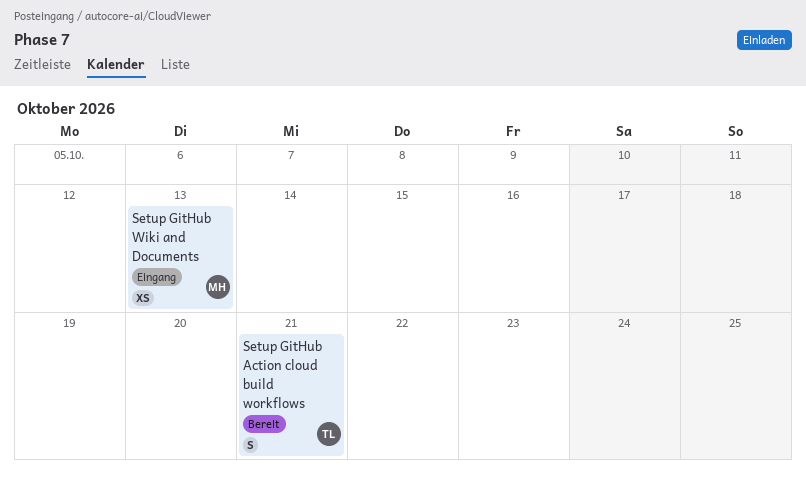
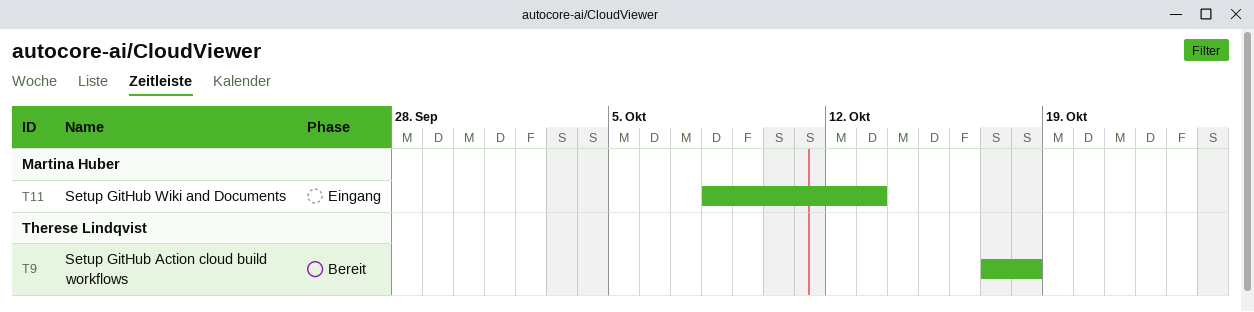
Setup GitHub Action cloud build workflows, due: Oct 21 -> Oct 18

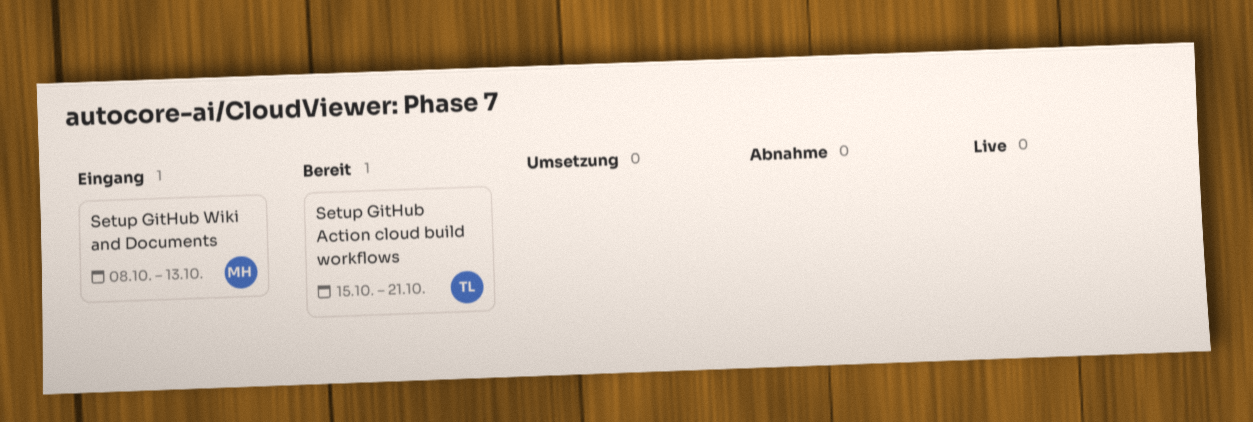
Setup GitHub Action cloud build workflows, start: Oct 17 -> Oct 15
Setup GitHub Action cloud build workflows, due: Oct 18 -> Oct 21

